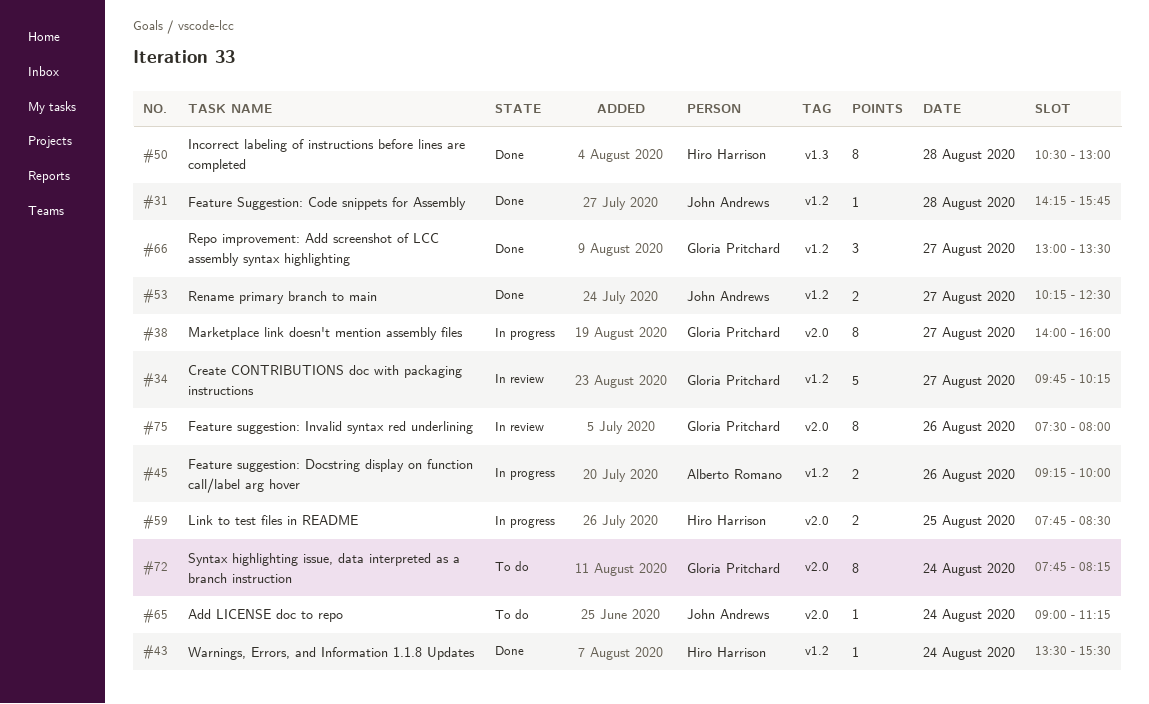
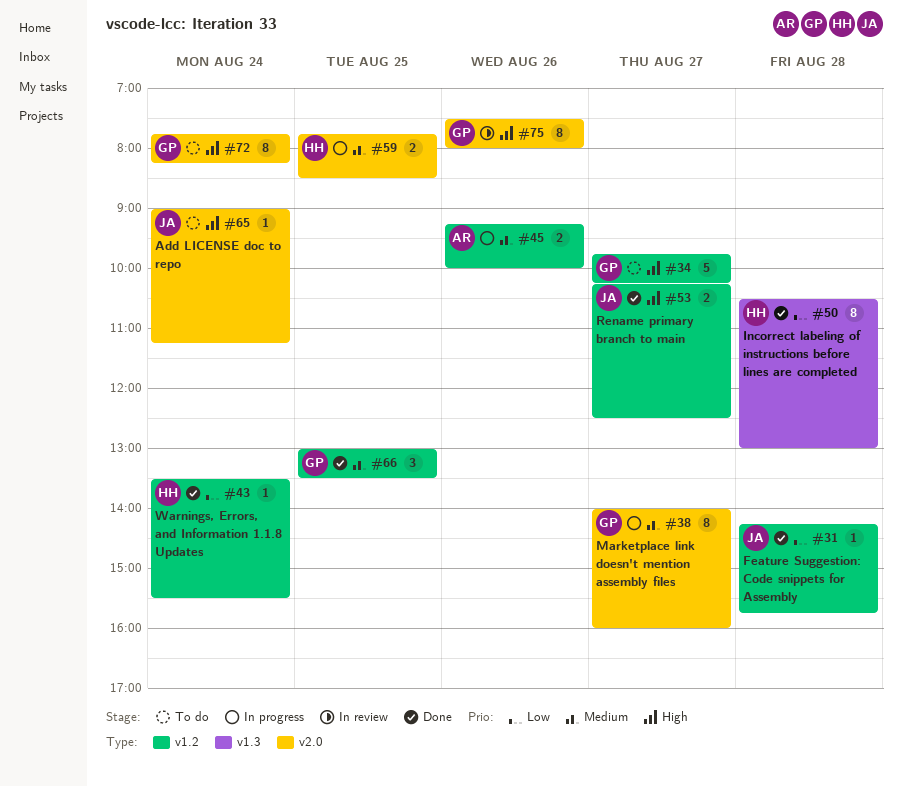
#34, status: In review -> To do
#66, day: Aug 27 -> Aug 25

